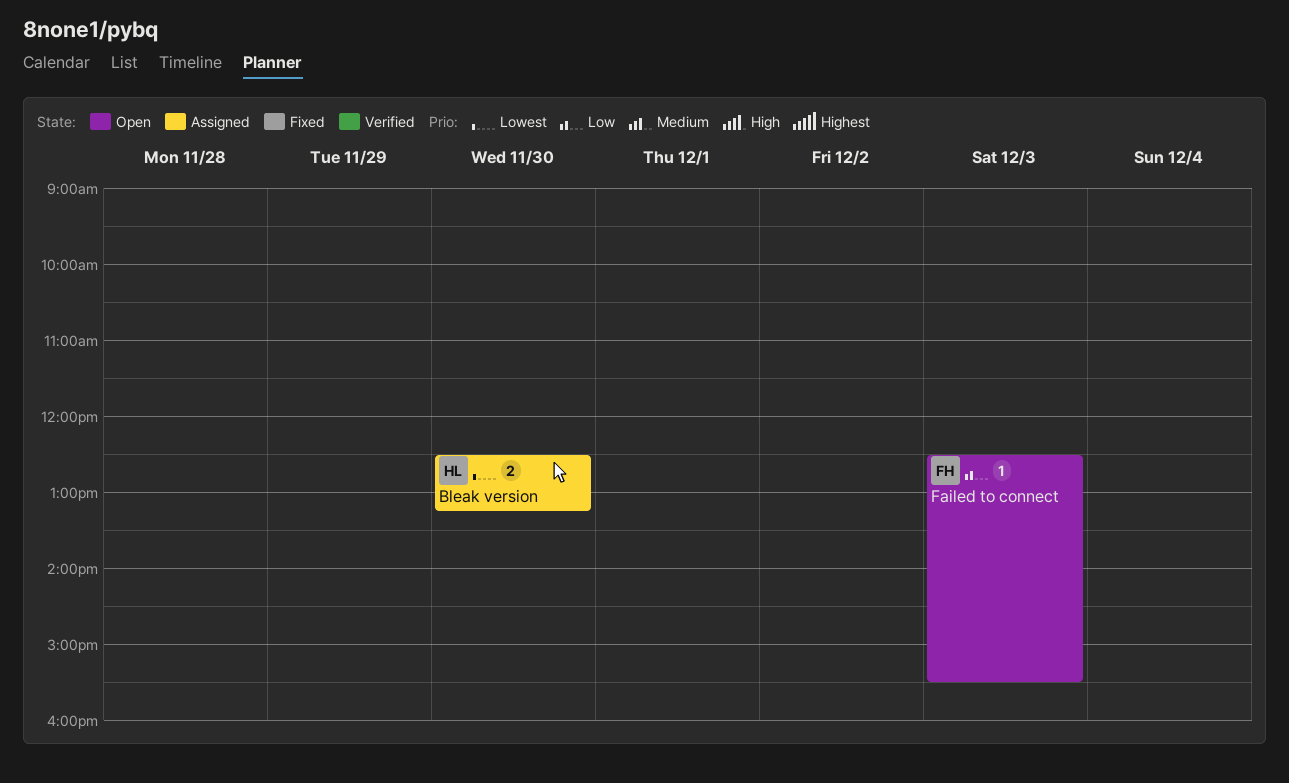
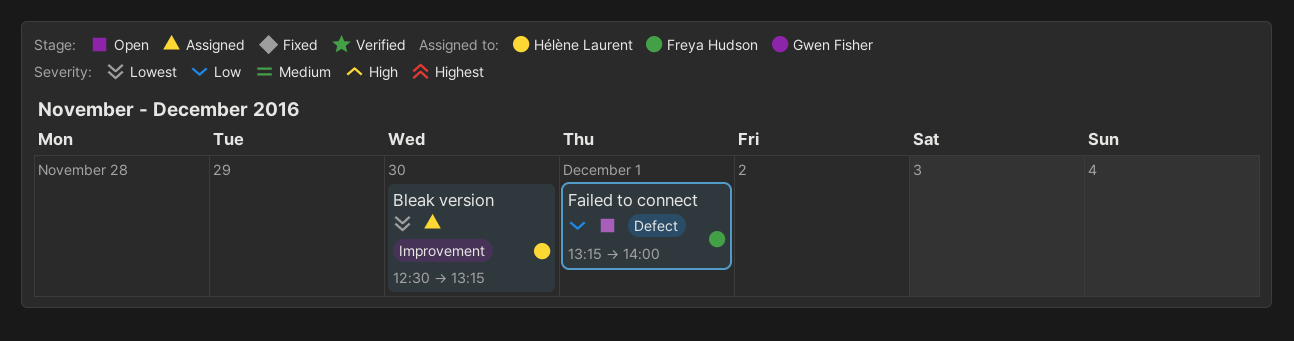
Failed to connect, day: Dec 3 -> Dec 1
Failed to connect, begins: 12:30 -> 13:15
Failed to connect, ends: 15:30 -> 14:00

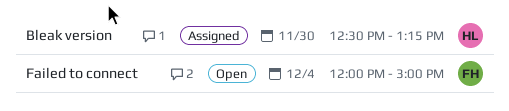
Failed to connect, day: Dec 1 -> Dec 4
Failed to connect, begins: 13:15 -> 12:00
Failed to connect, ends: 14:00 -> 15:00

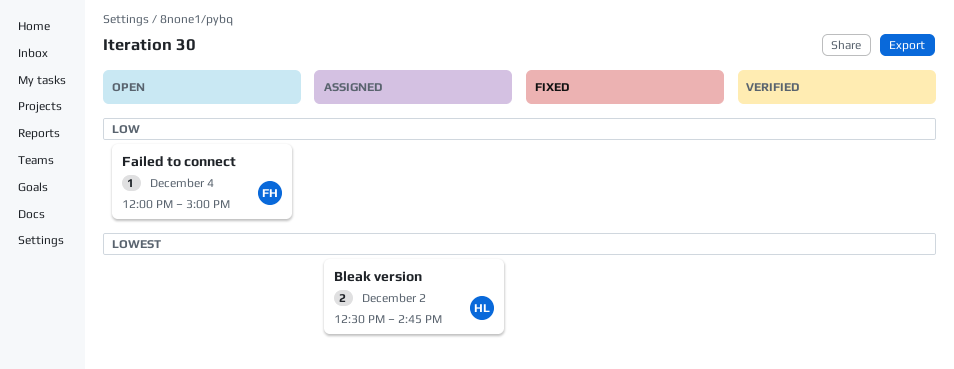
Bleak version, day: Nov 30 -> Dec 2
Bleak version, ends: 13:15 -> 14:45

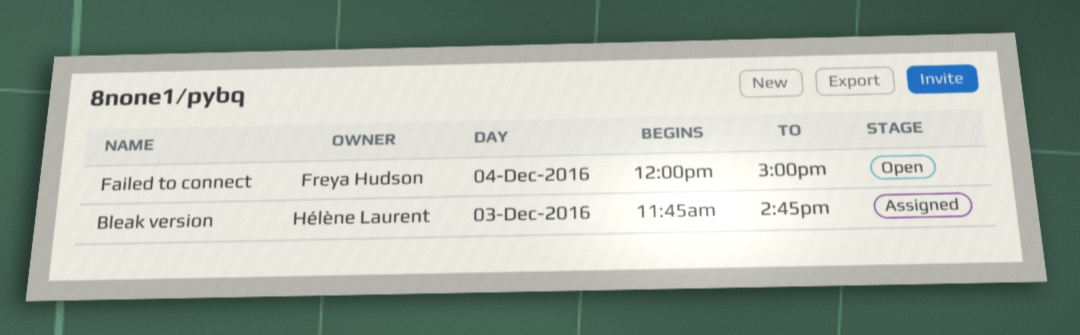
Bleak version, day: Dec 2 -> Dec 3
Bleak version, begins: 12:30 -> 11:45

